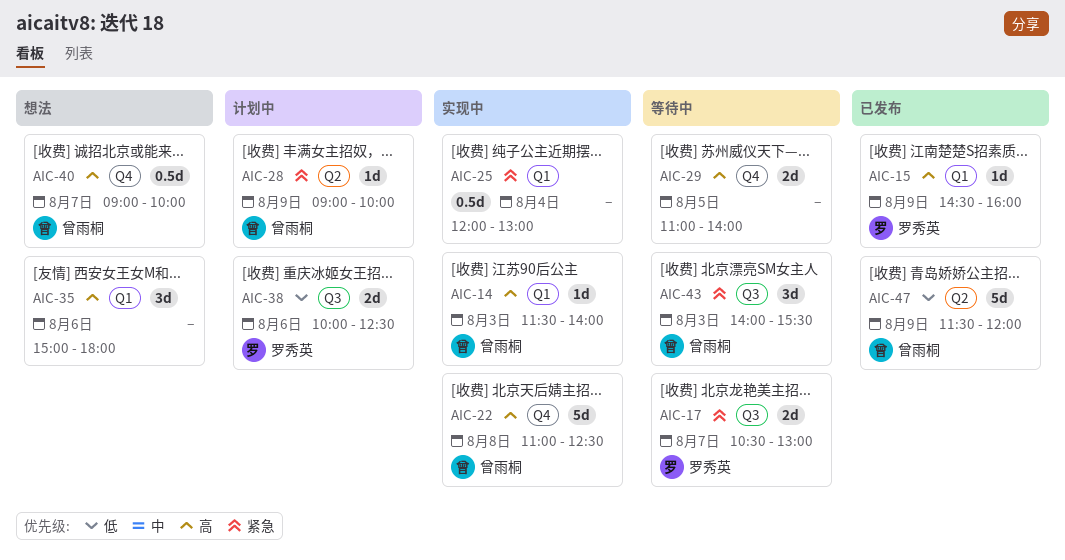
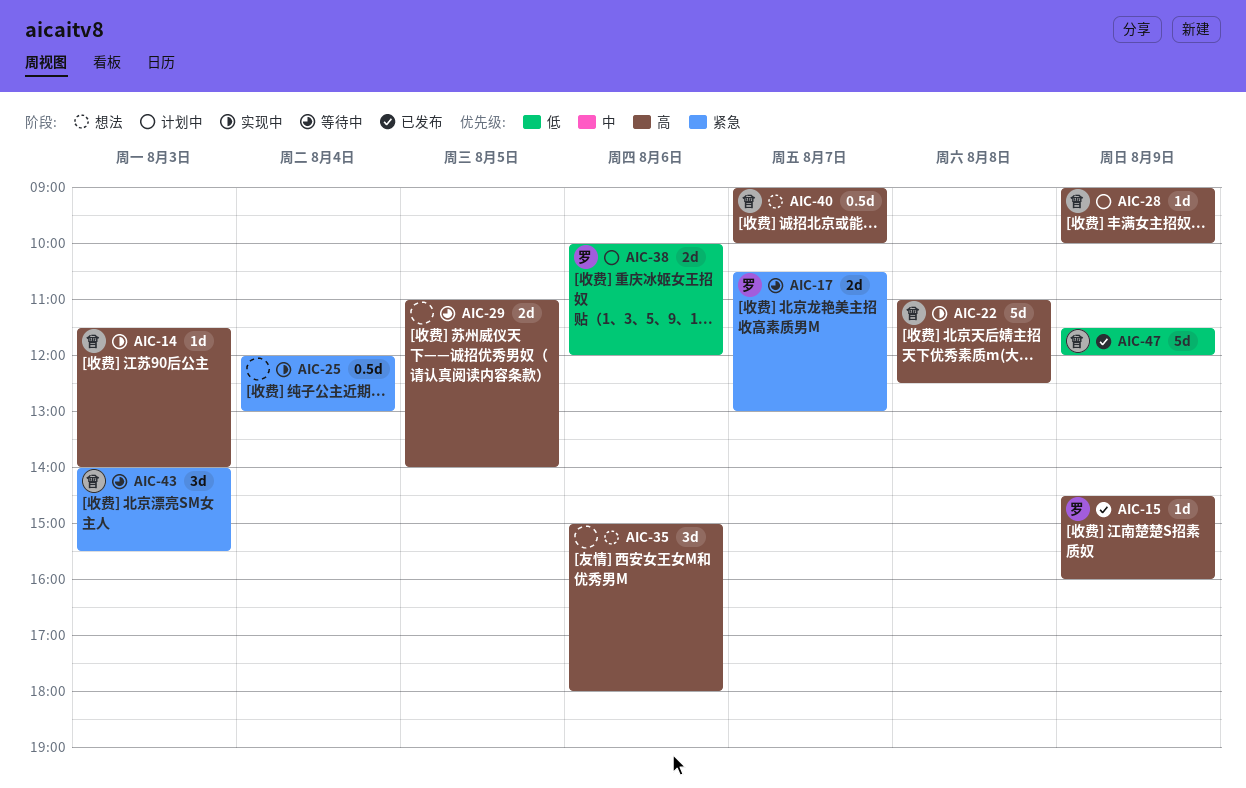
AIC-28, priority: 紧急 -> 高
AIC-38, ends: 12:30 -> 12:00

